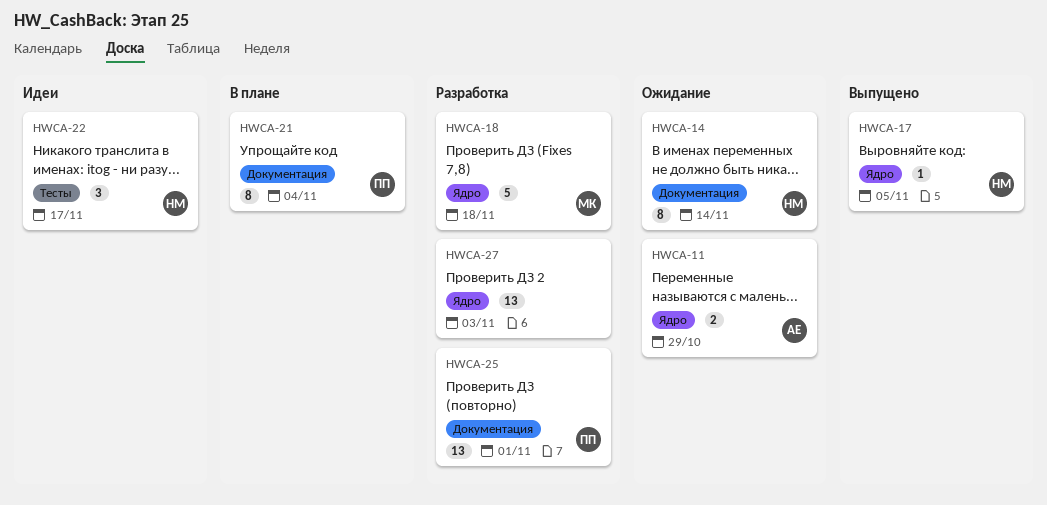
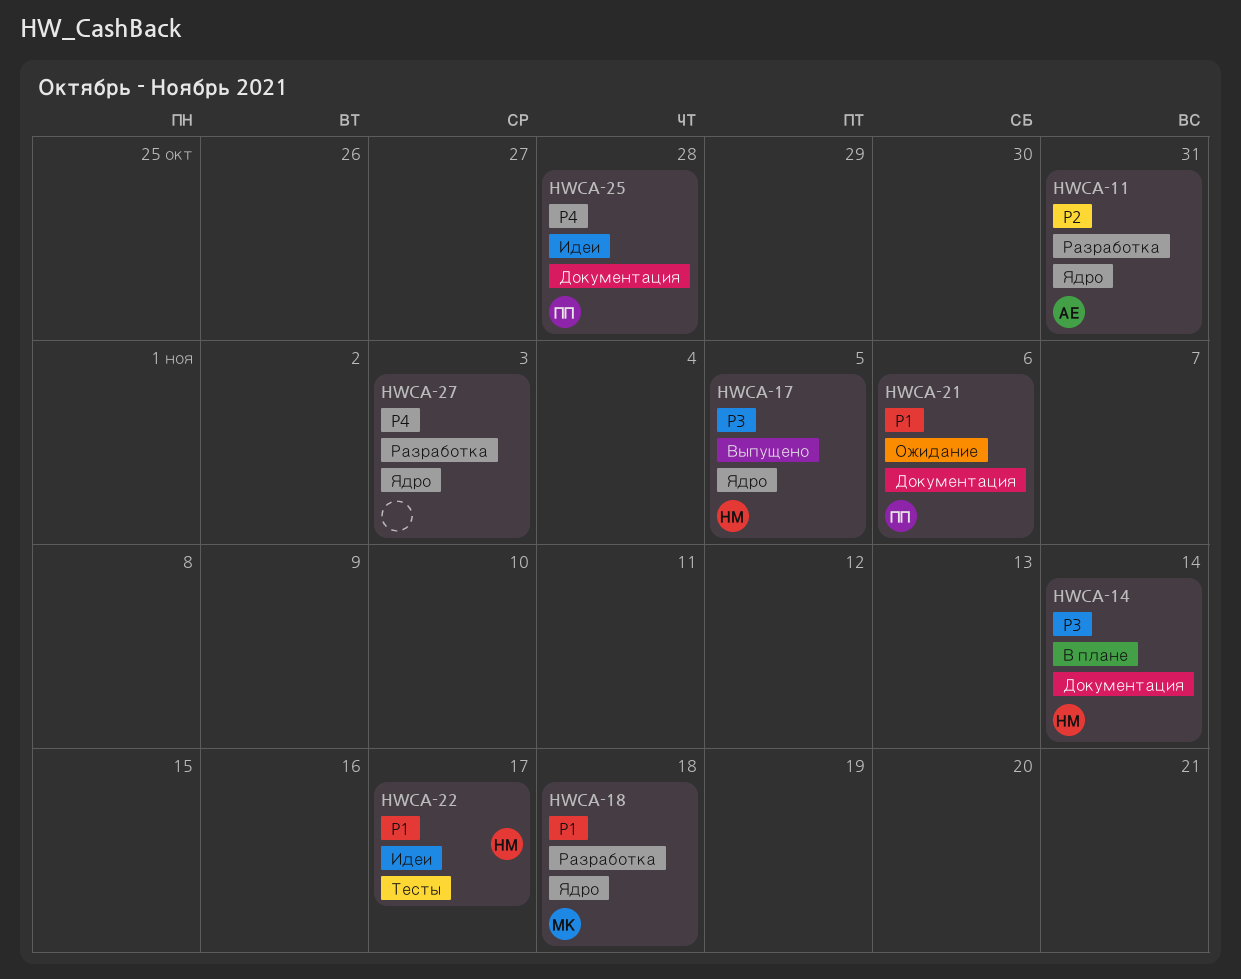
HWCA-11, status: Ожидание -> Разработка
HWCA-11, due: Oct 29 -> Oct 31
HWCA-14, status: Ожидание -> В плане
HWCA-21, status: В плане -> Ожидание
HWCA-21, due: Nov 4 -> Nov 6
HWCA-25, status: Разработка -> Идеи
HWCA-25, due: Nov 1 -> Oct 28

